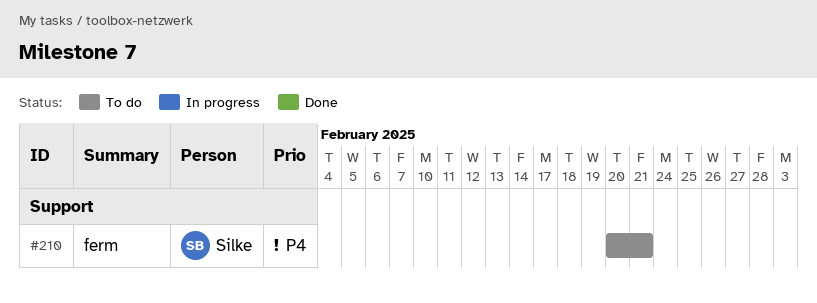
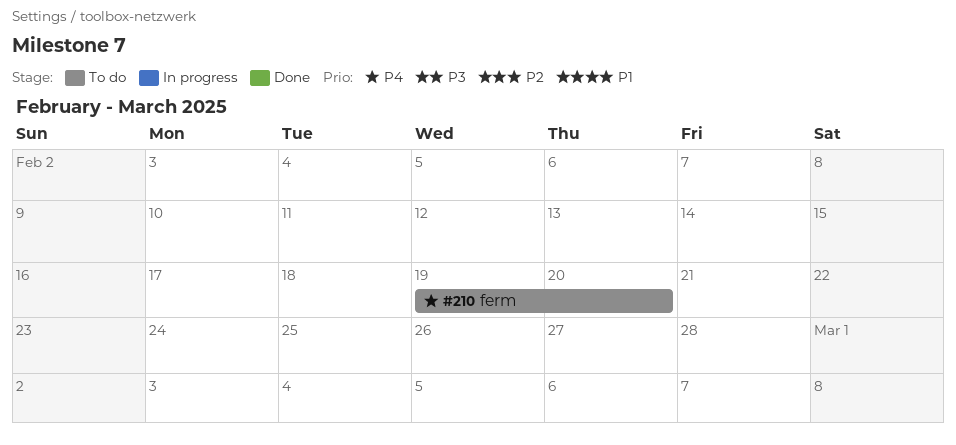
#210, start: Feb 20 -> Feb 19
#210, due: Feb 21 -> Feb 20

